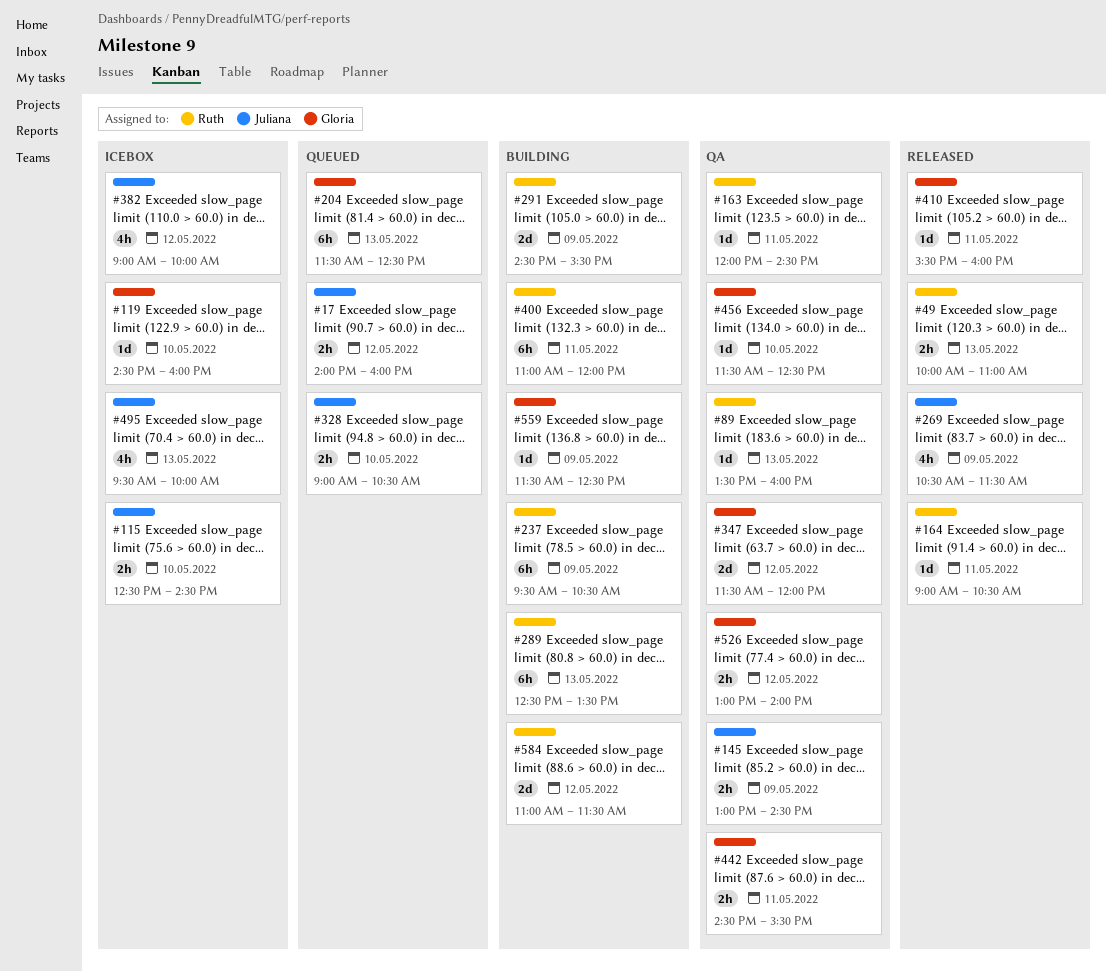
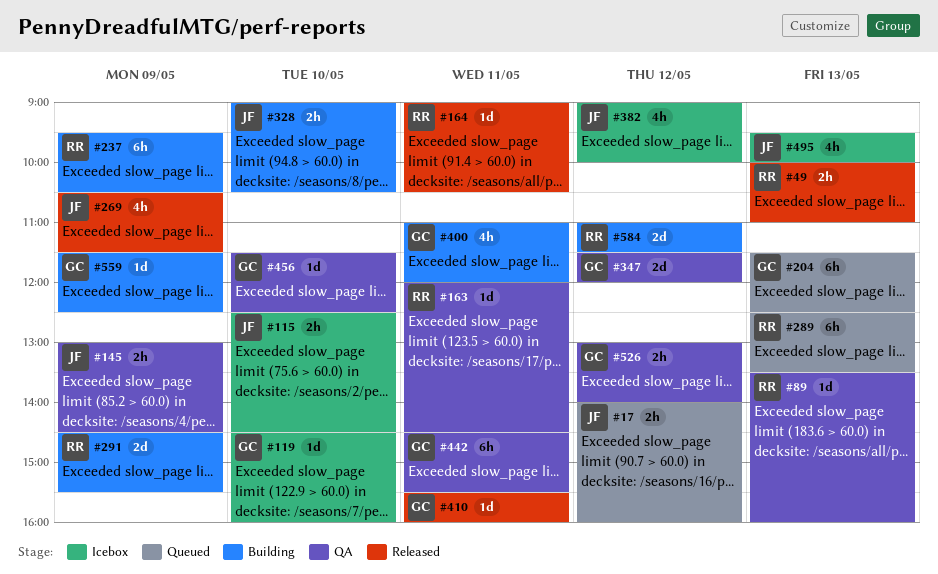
#289, status: Building -> Queued
#328, status: Queued -> Building
#400, owner: Ruth -> Gloria
#400, estimate: 6h -> 4h
#442, estimate: 2h -> 6h

